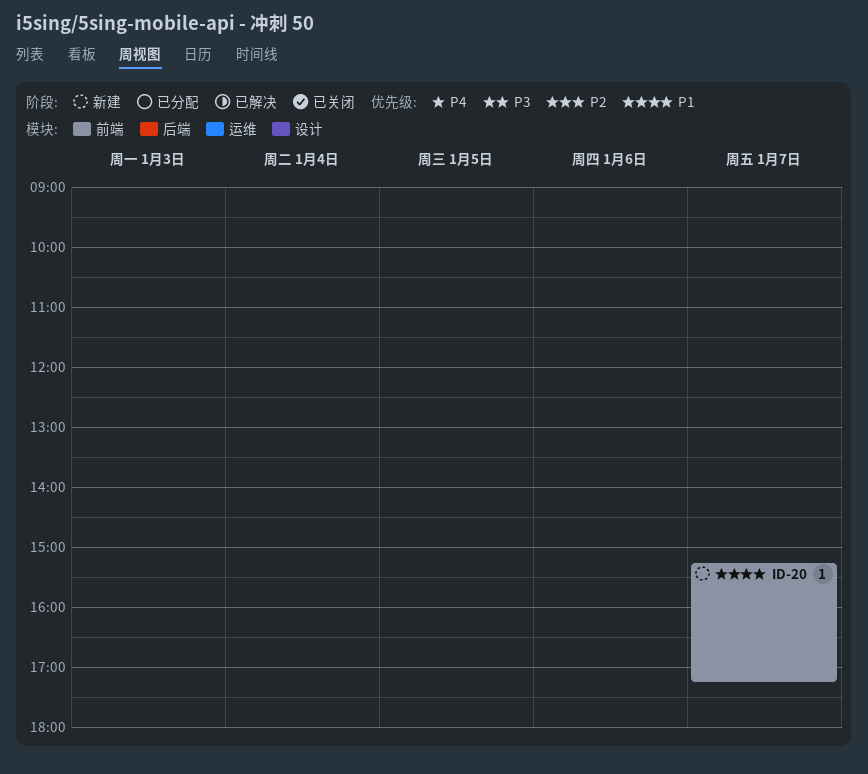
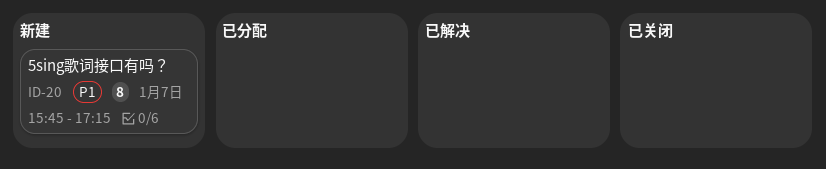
ID-20, estimate: 1 -> 8
ID-20, begins: 15:15 -> 15:45

